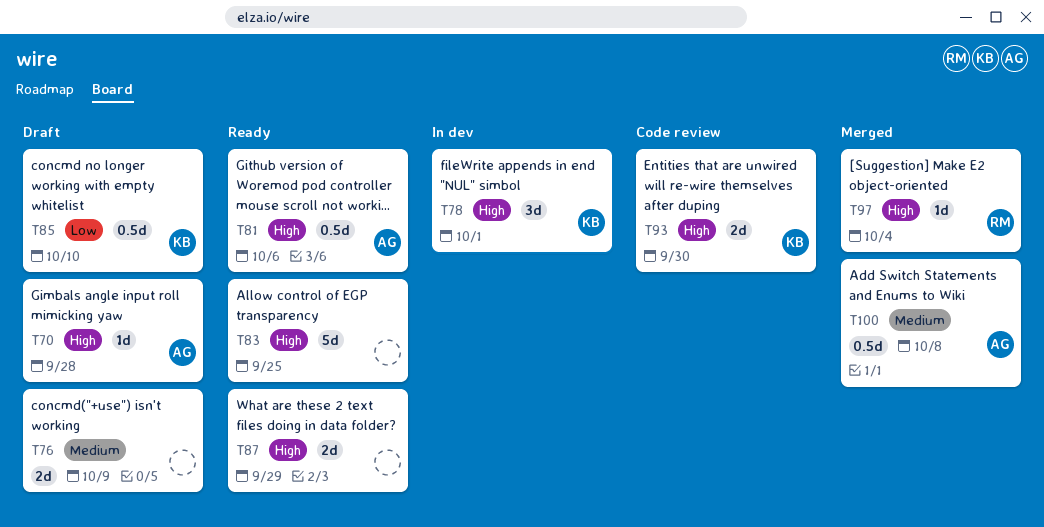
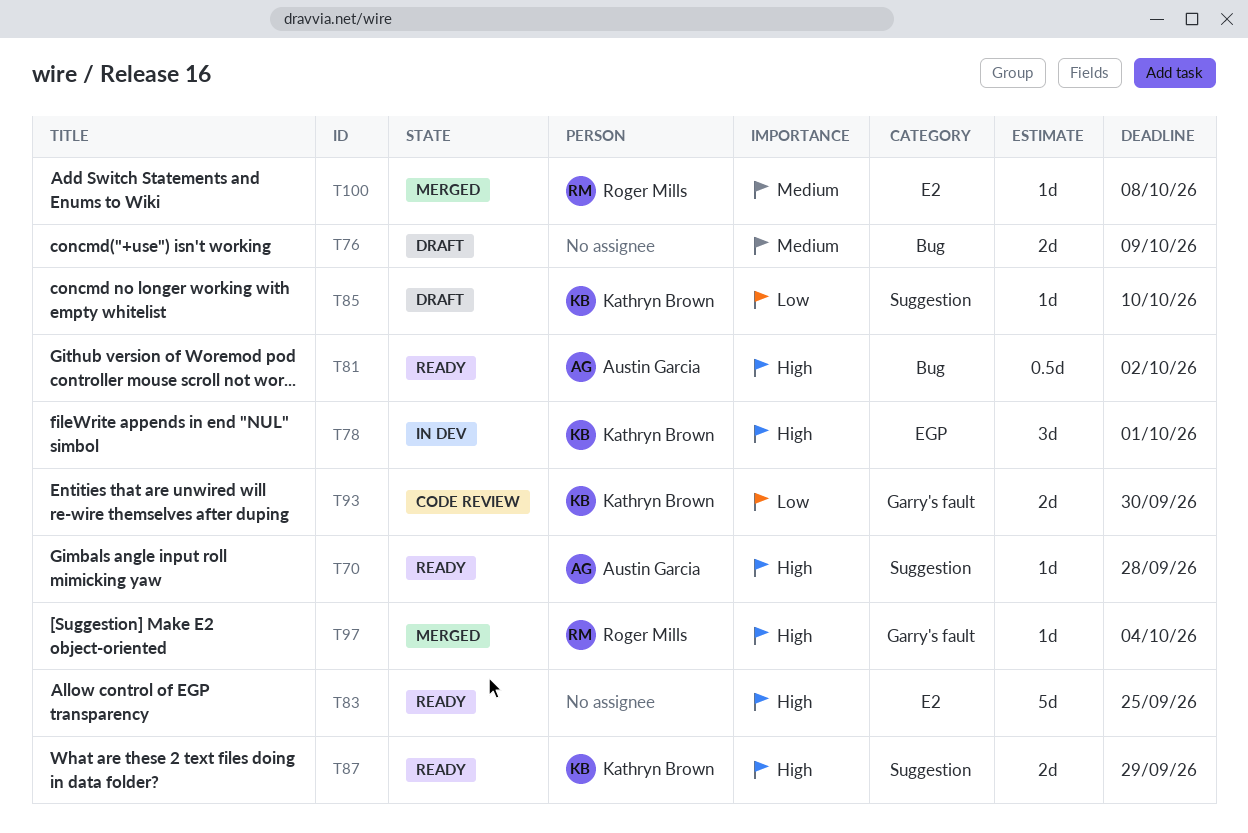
T70, status: Draft -> Ready
T81, due: Oct 6 -> Oct 2
T85, estimate: 0.5d -> 1d
T87, owner: none -> Kathryn Brown
T93, priority: High -> Low
T100, owner: Austin Garcia -> Roger Mills
T100, estimate: 0.5d -> 1d

